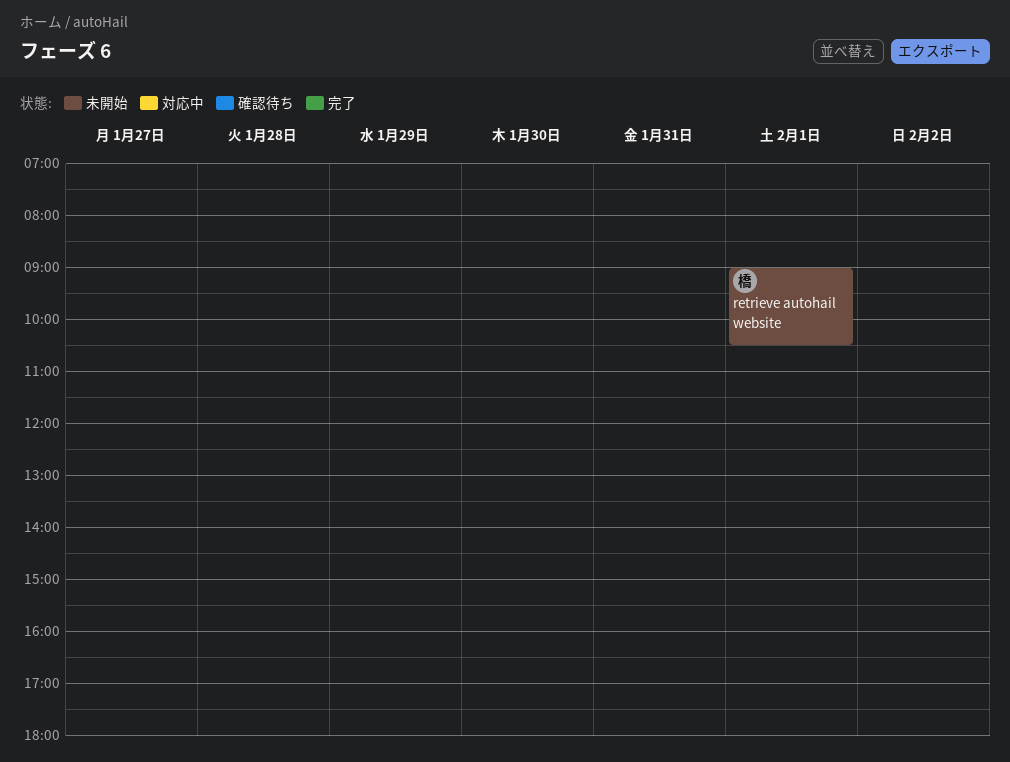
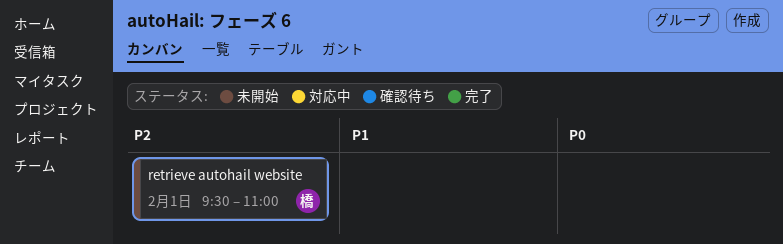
retrieve autohail website, begins: 09:00 -> 09:30
retrieve autohail website, ends: 10:30 -> 11:00

